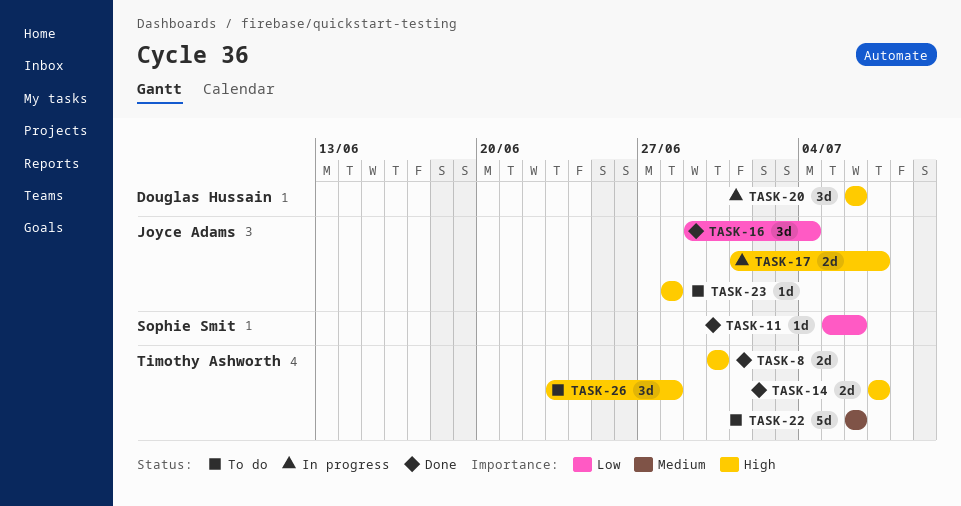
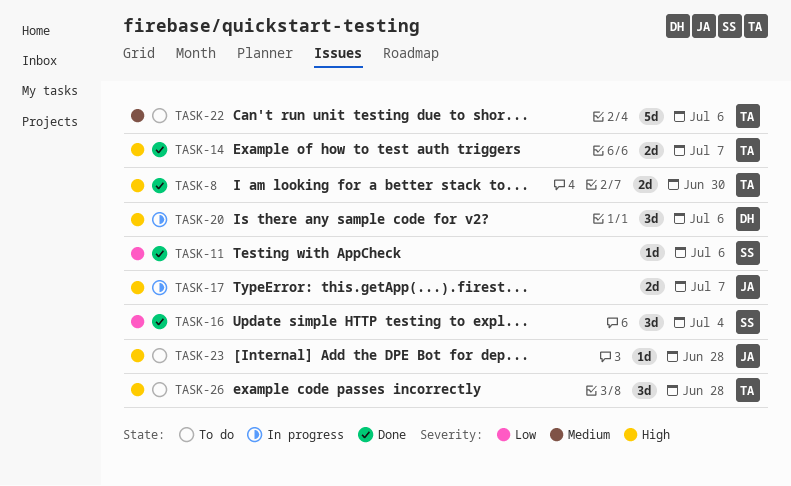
TASK-16, owner: Joyce Adams -> Sophie Smit

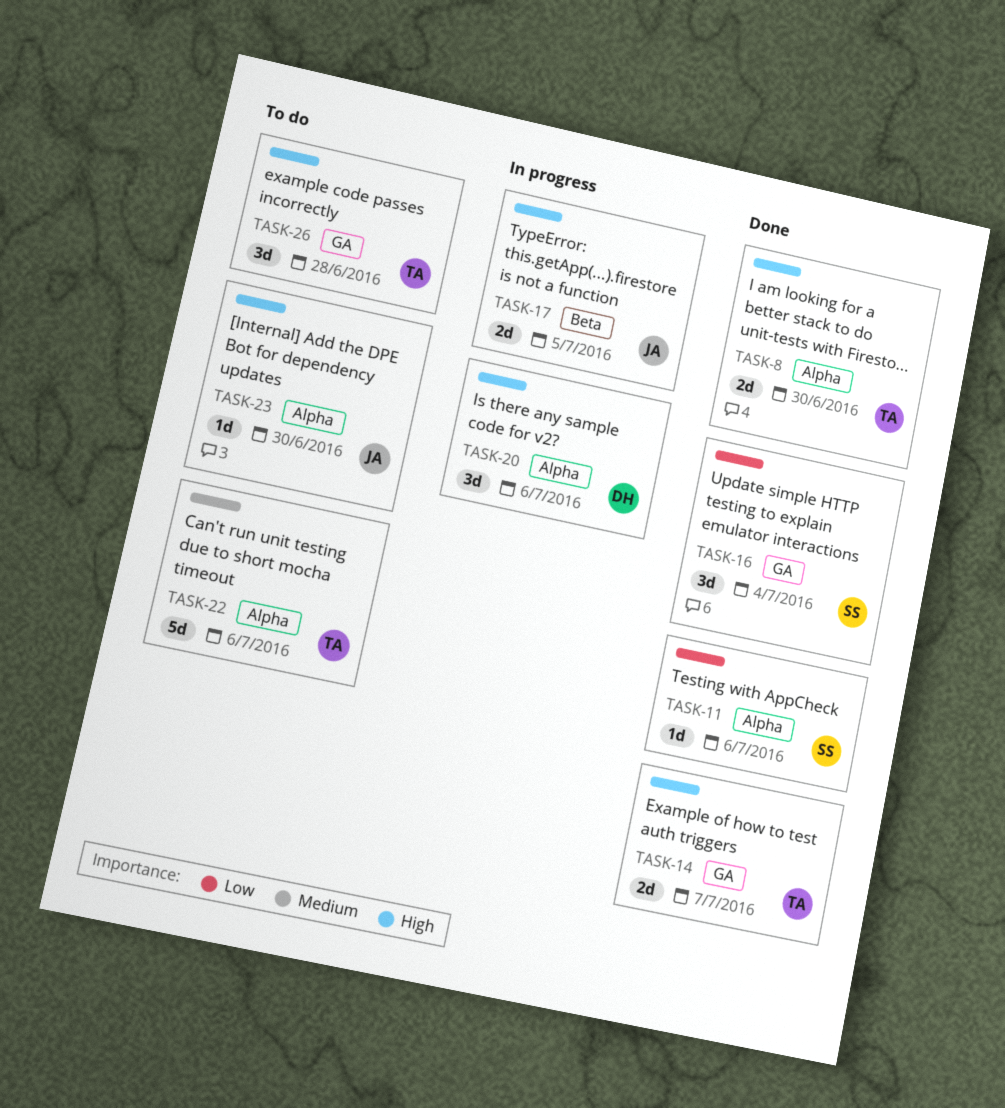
TASK-17, due: Jul 7 -> Jul 5
TASK-23, due: Jun 28 -> Jun 30

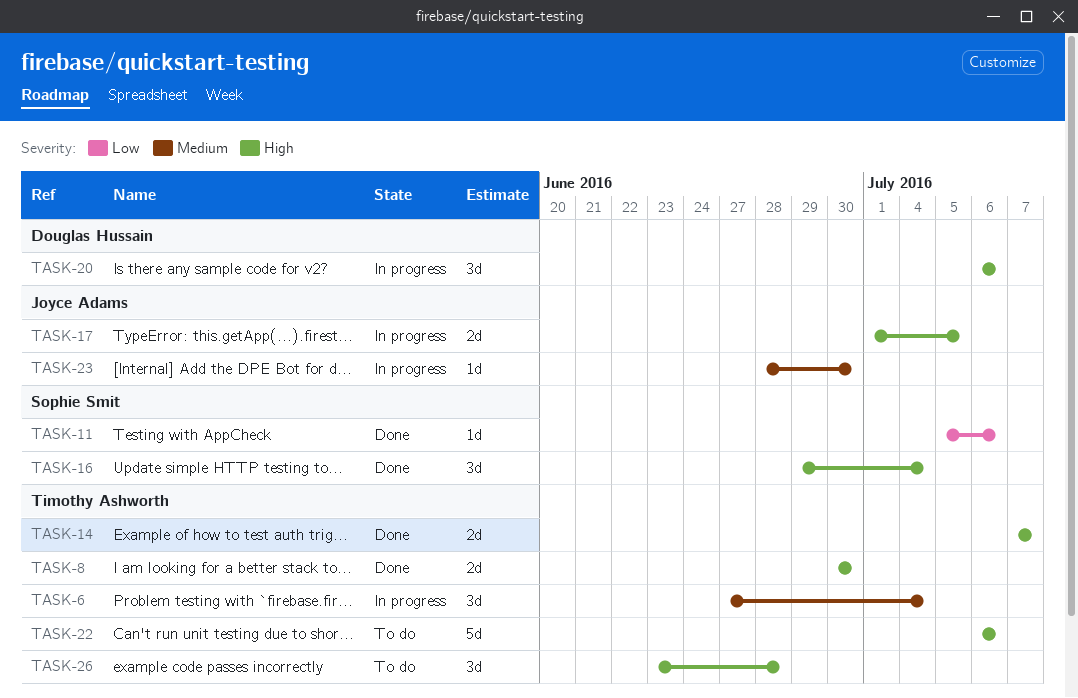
TASK-6: none -> present
TASK-16, priority: Low -> High
TASK-22, priority: Medium -> High
TASK-23, status: To do -> In progress
TASK-23, priority: High -> Medium

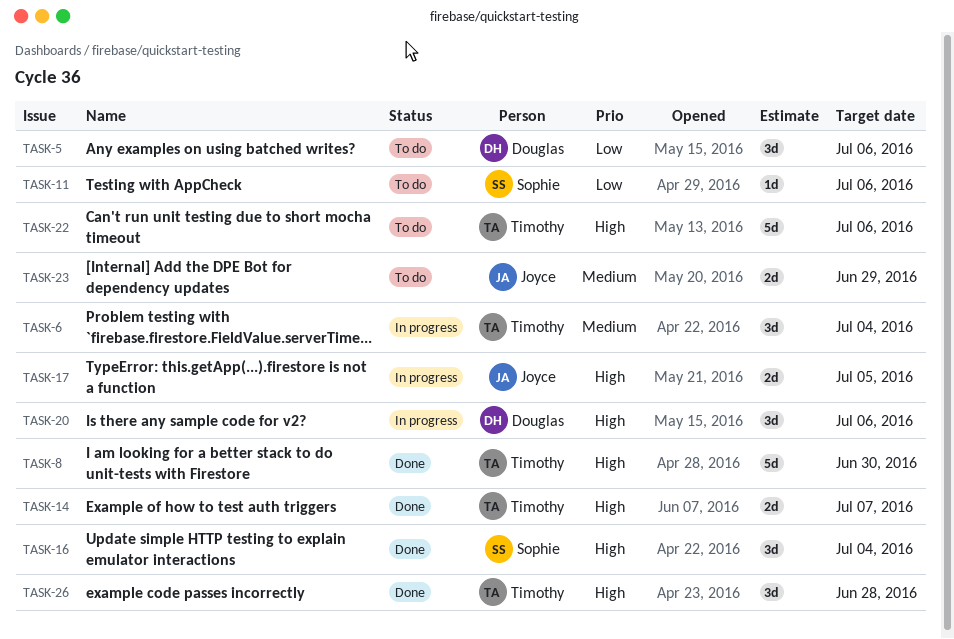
TASK-5: none -> present
TASK-8, estimate: 2d -> 5d
TASK-11, status: Done -> To do
TASK-23, status: In progress -> To do
TASK-23, estimate: 1d -> 2d
TASK-23, due: Jun 30 -> Jun 29
TASK-26, status: To do -> Done

